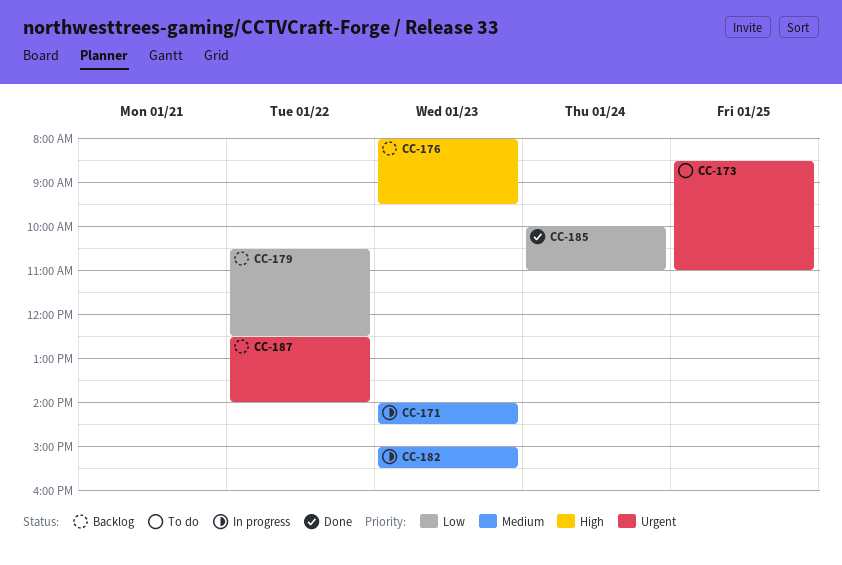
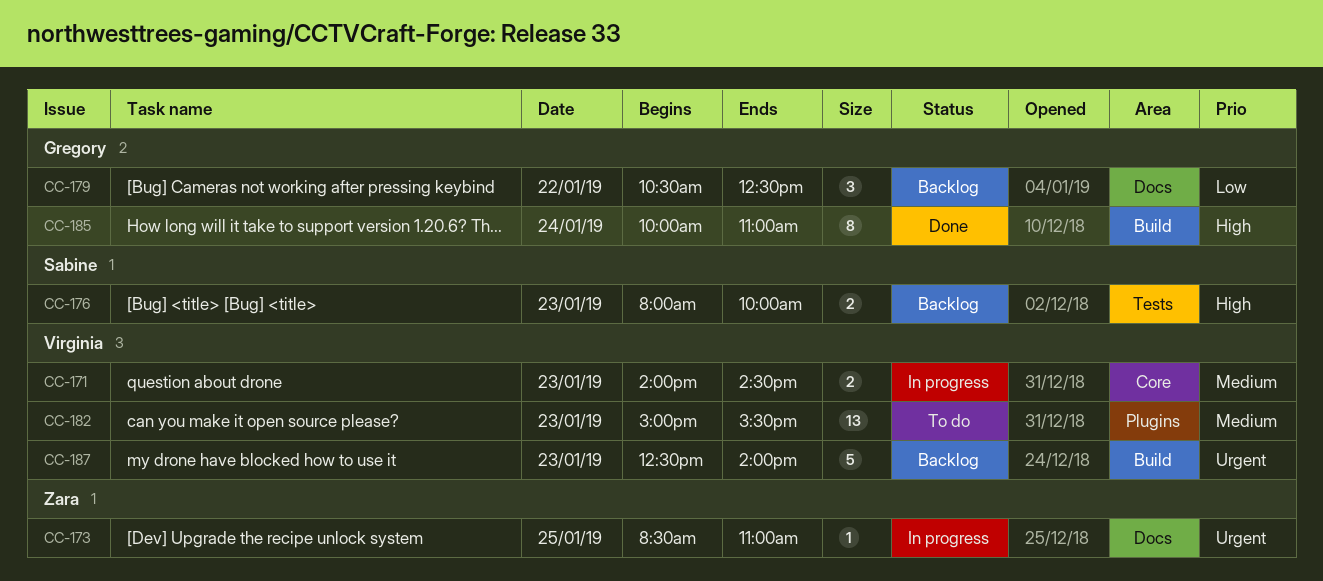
CC-173, status: To do -> In progress
CC-176, ends: 09:30 -> 10:00
CC-182, status: In progress -> To do
CC-185, priority: Low -> High
CC-187, day: Jan 22 -> Jan 23

